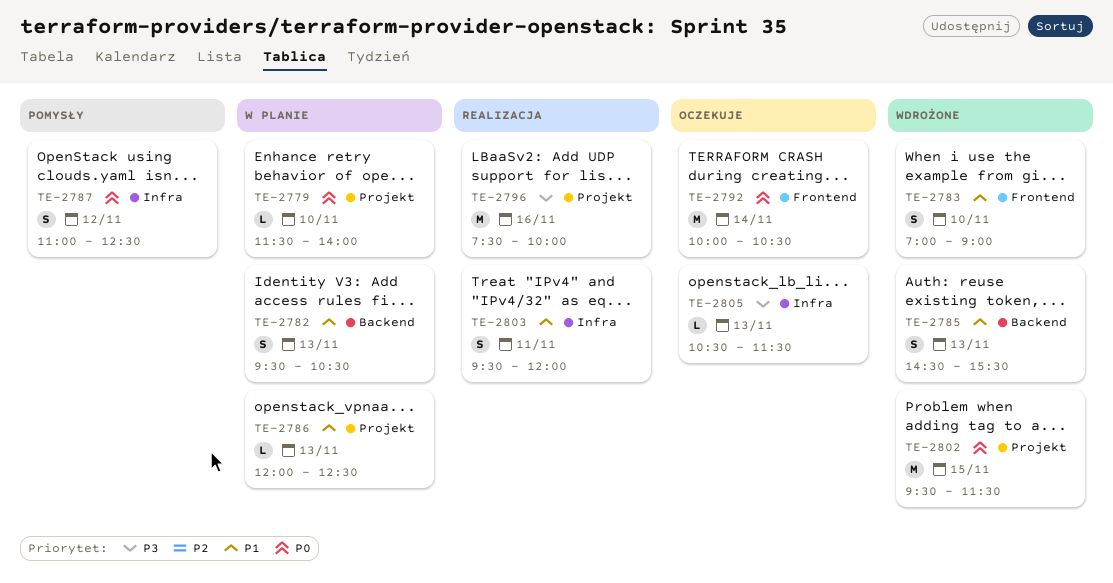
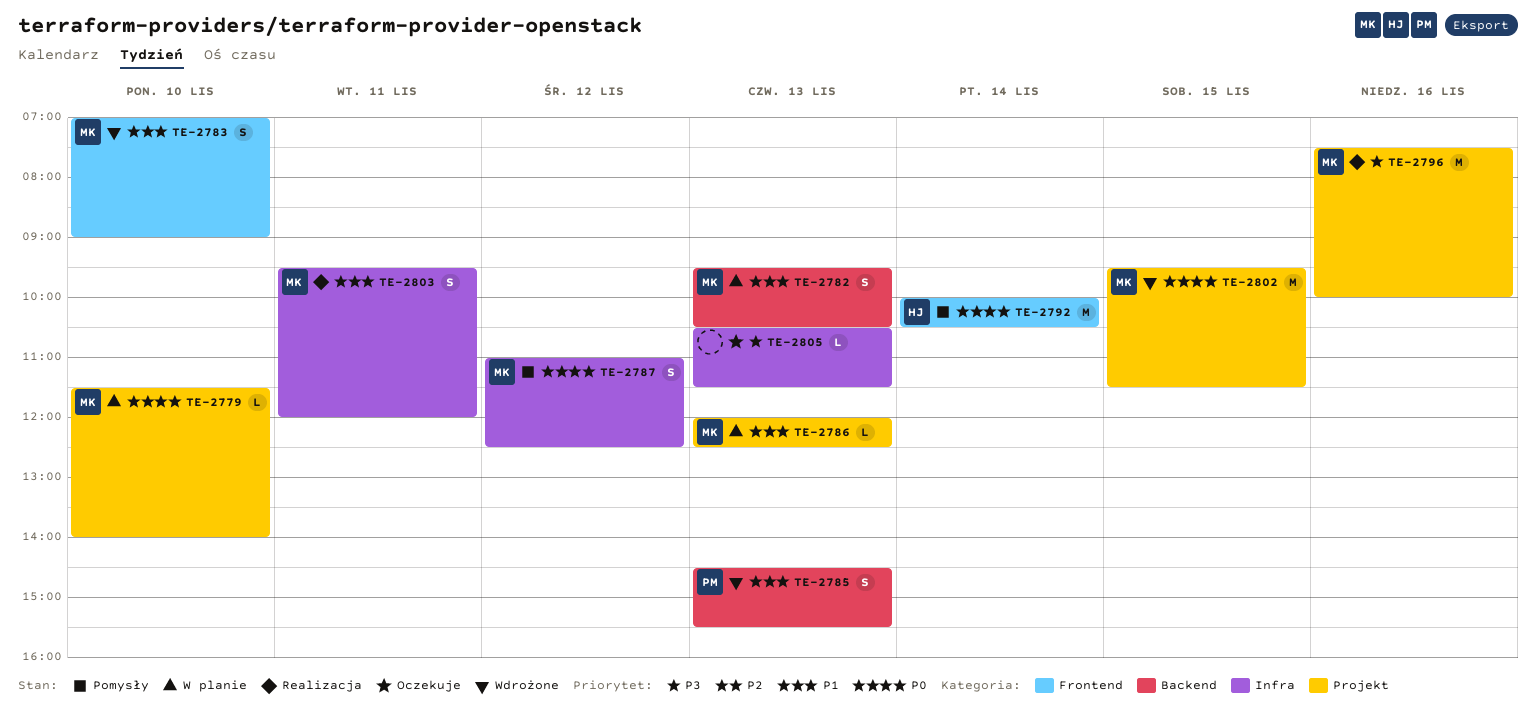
TE-2792, status: Oczekuje -> Pomysły

